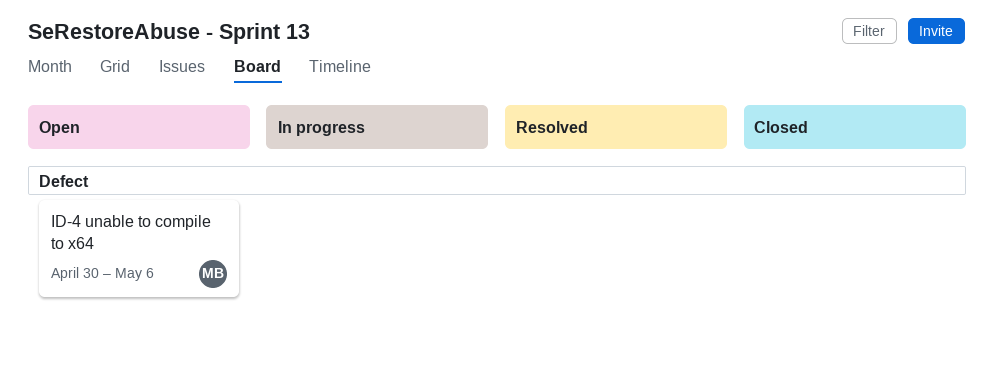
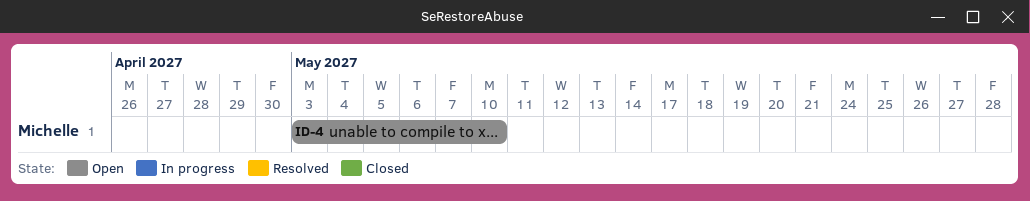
ID-4, start: Apr 30 -> May 3
ID-4, due: May 6 -> May 10

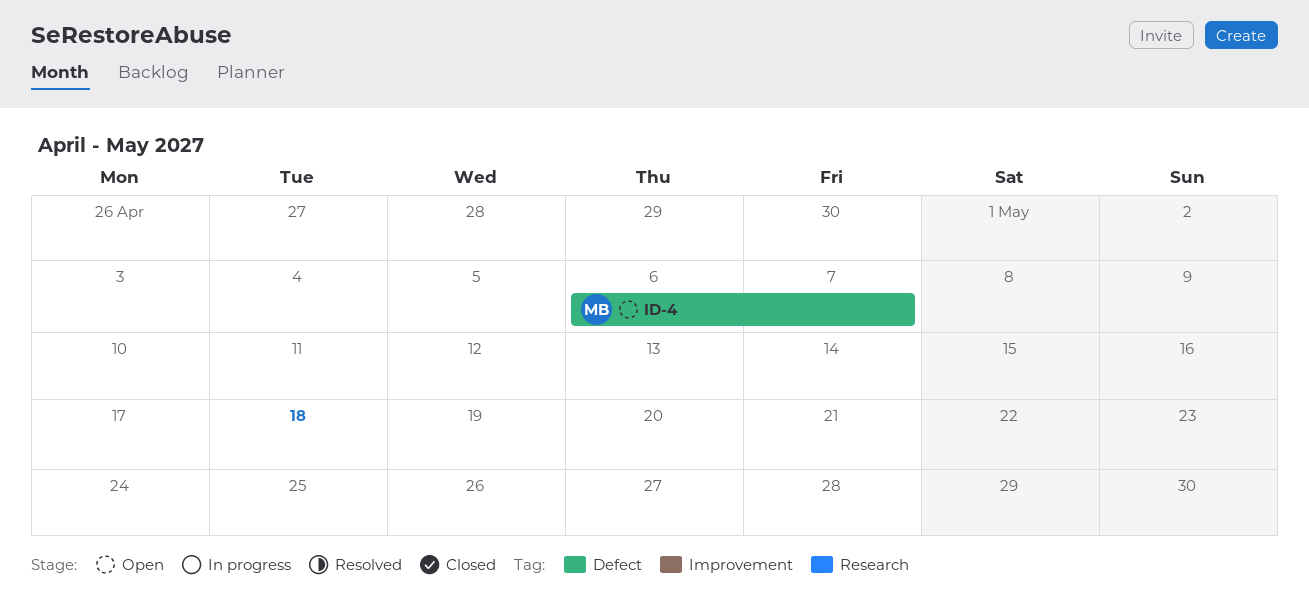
ID-4, start: May 3 -> May 6
ID-4, due: May 10 -> May 7

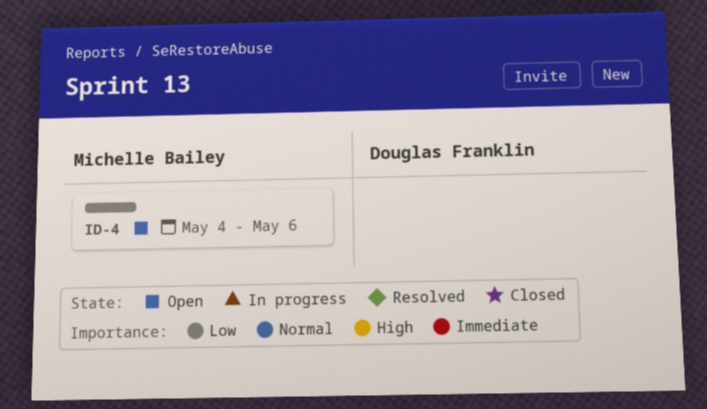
ID-4, start: May 6 -> May 4
ID-4, due: May 7 -> May 6

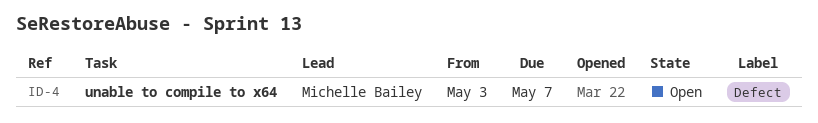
ID-4, start: May 4 -> May 3
ID-4, due: May 6 -> May 7

